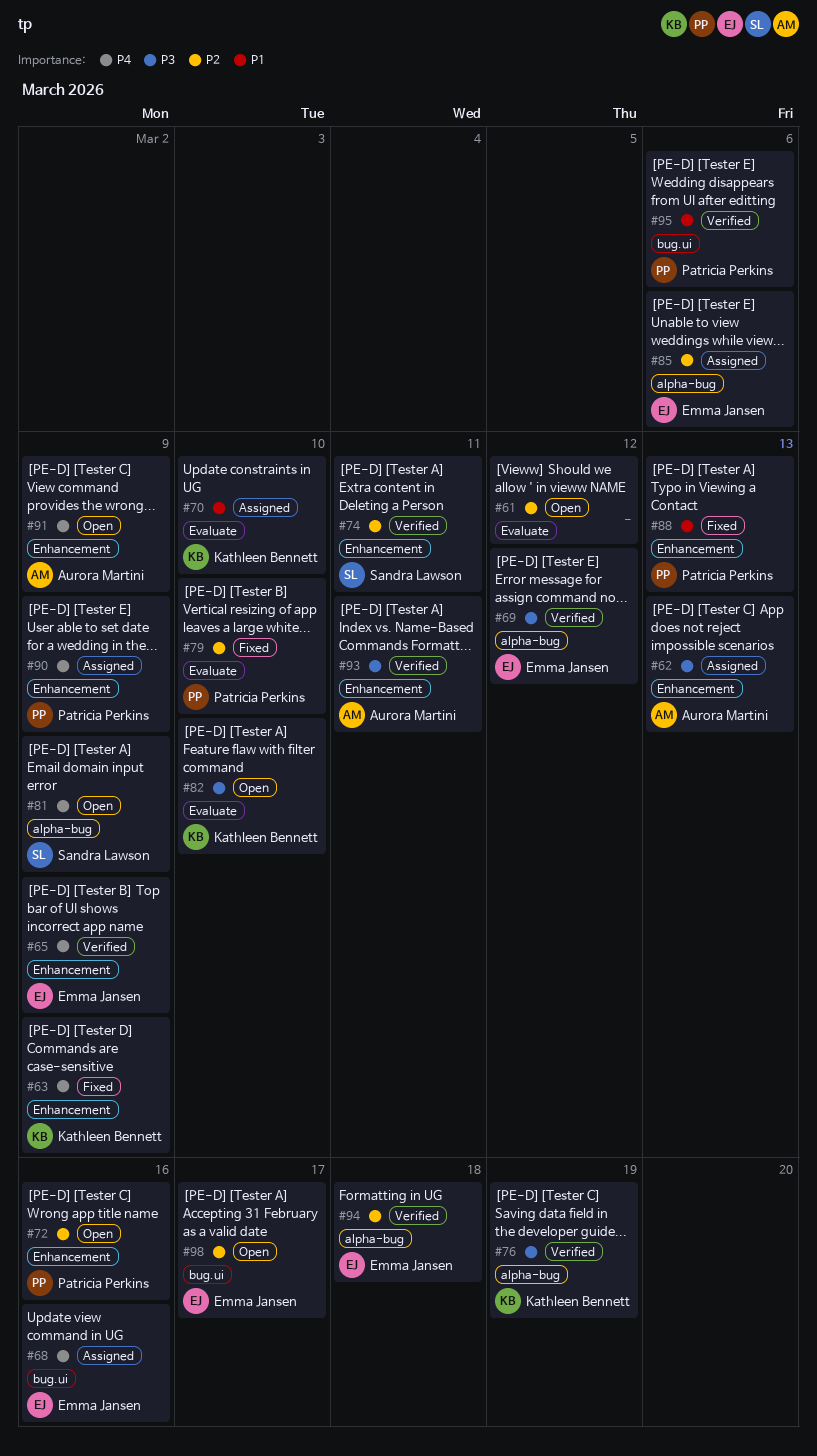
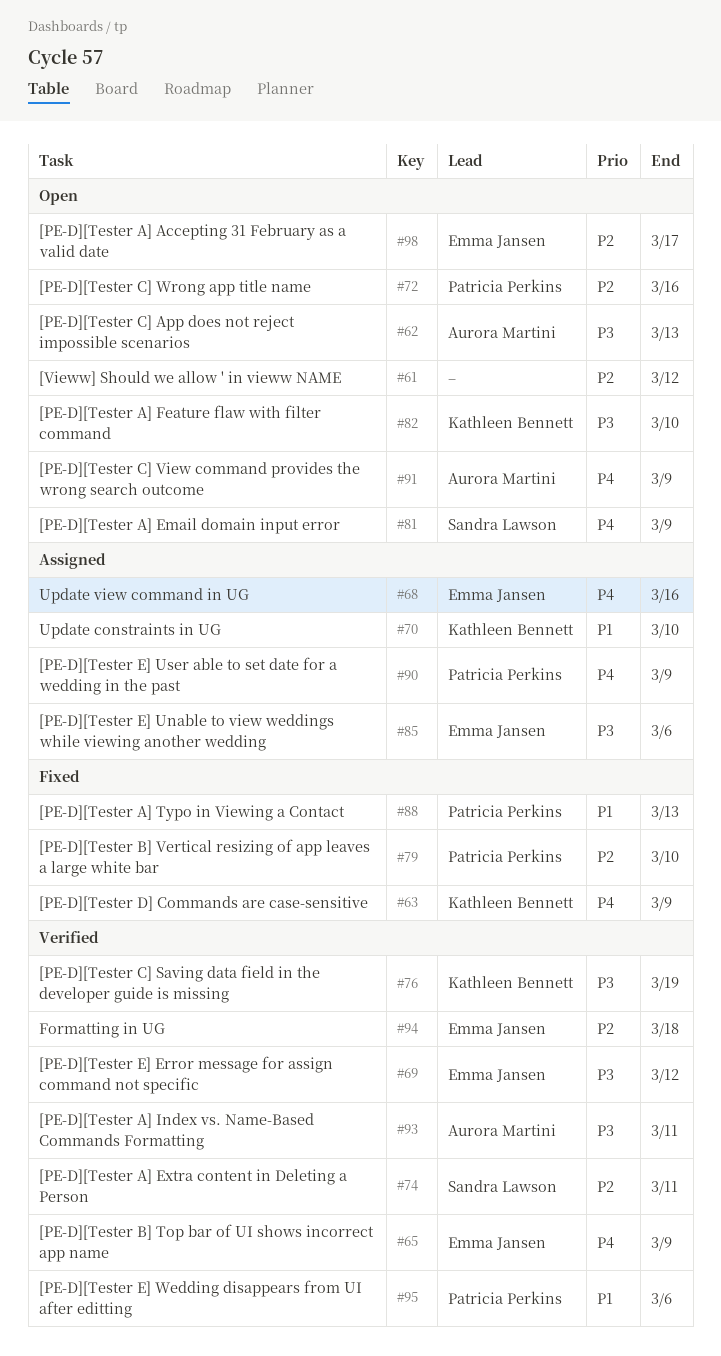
#62, status: Assigned -> Open
#85, priority: P2 -> P3

